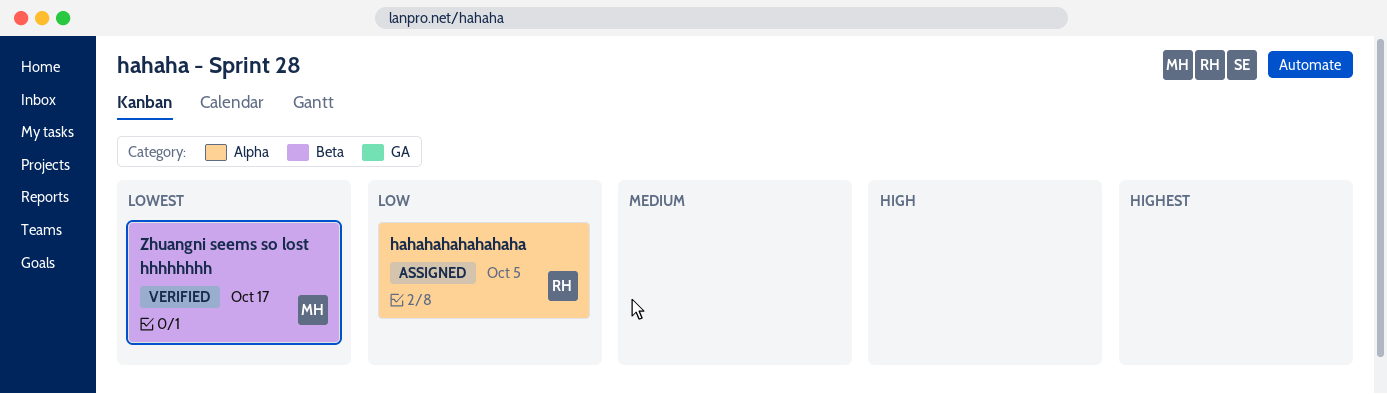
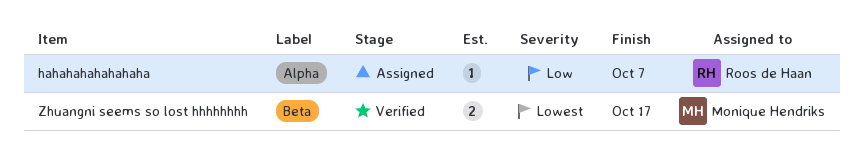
hahahahahahahaha, due: Oct 5 -> Oct 7

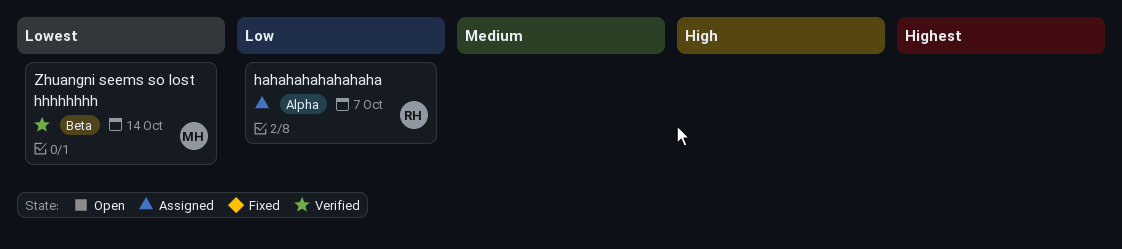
Zhuangni seems so lost hhhhhhhh, due: Oct 17 -> Oct 14

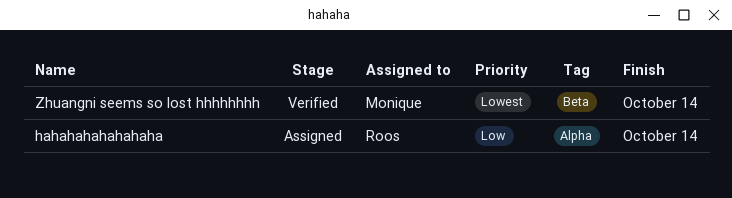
hahahahahahahaha, due: Oct 7 -> Oct 14

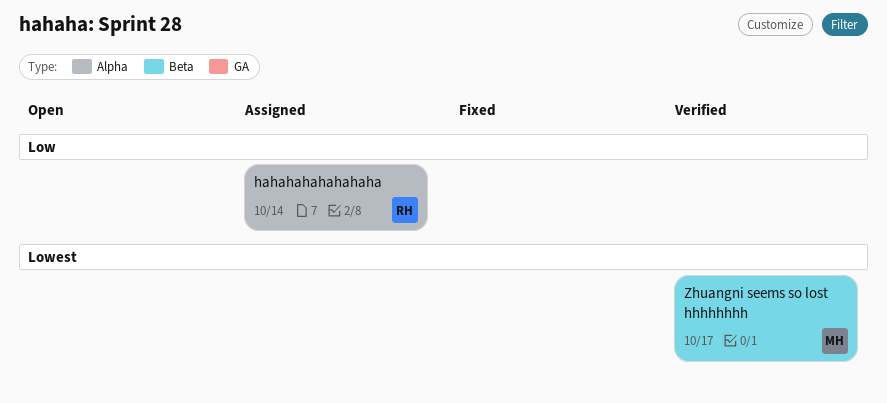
Zhuangni seems so lost hhhhhhhh, due: Oct 14 -> Oct 17

